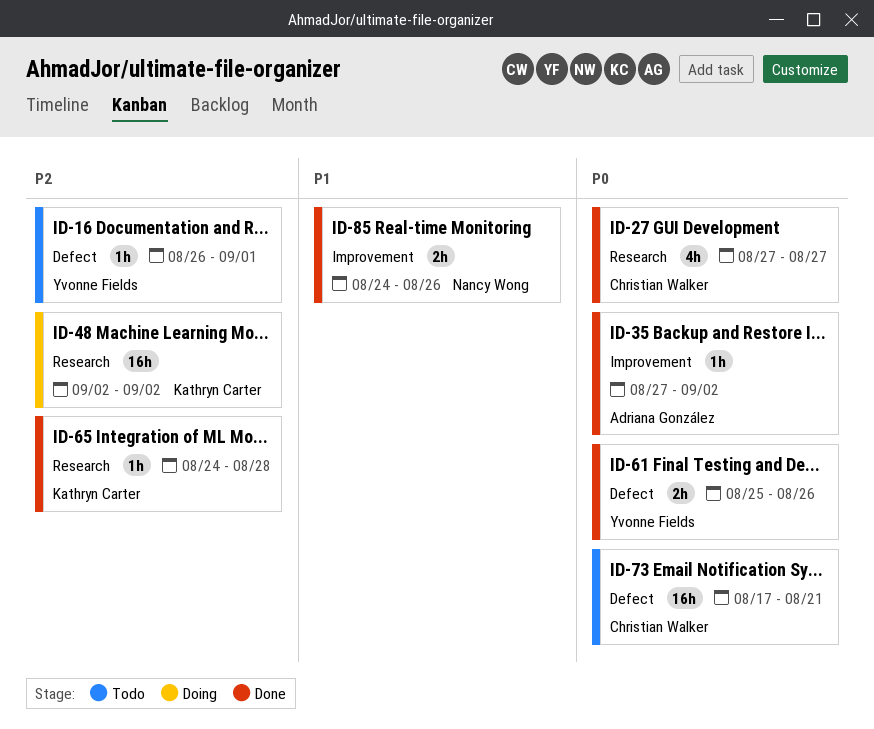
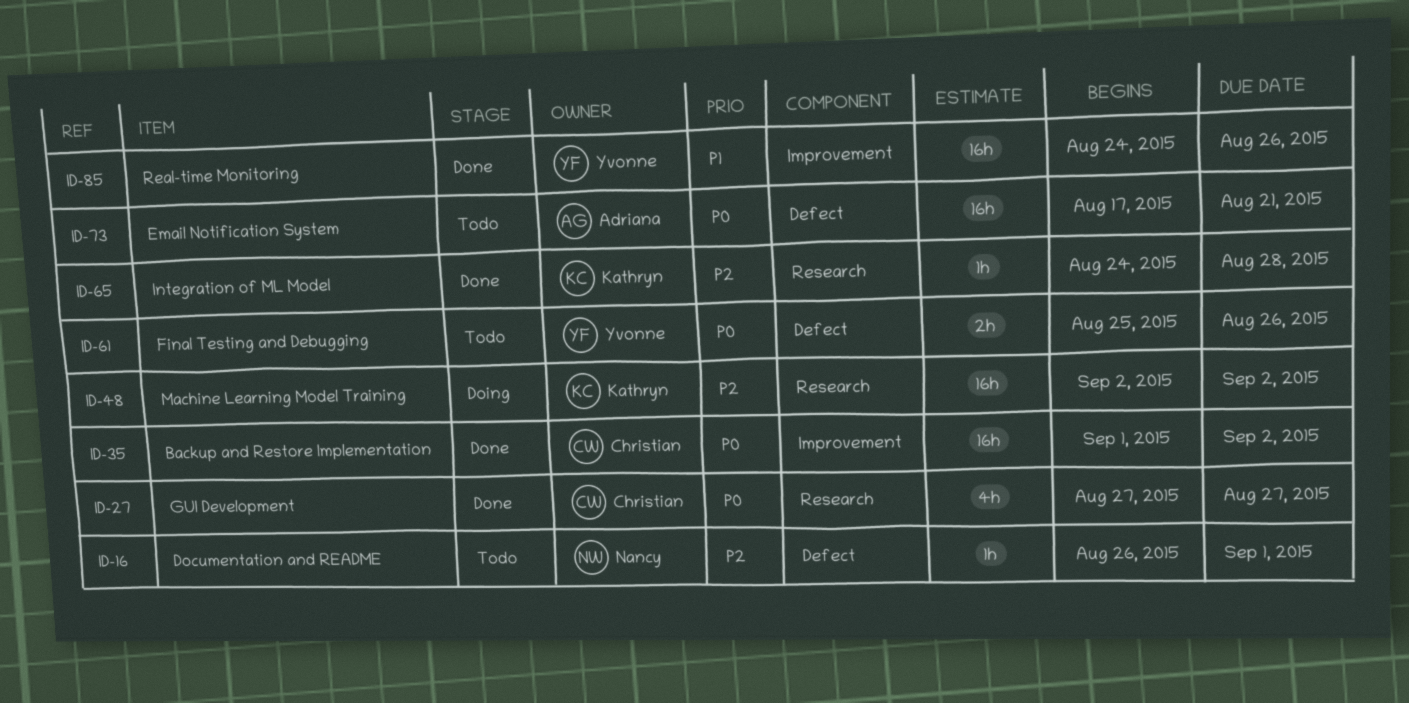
ID-16, owner: Yvonne Fields -> Nancy Wong
ID-35, owner: Adriana González -> Christian Walker
ID-35, estimate: 1h -> 16h
ID-35, start: Aug 27 -> Sep 1
ID-61, status: Done -> Todo
ID-73, owner: Christian Walker -> Adriana González
ID-85, owner: Nancy Wong -> Yvonne Fields
ID-85, estimate: 2h -> 16h

